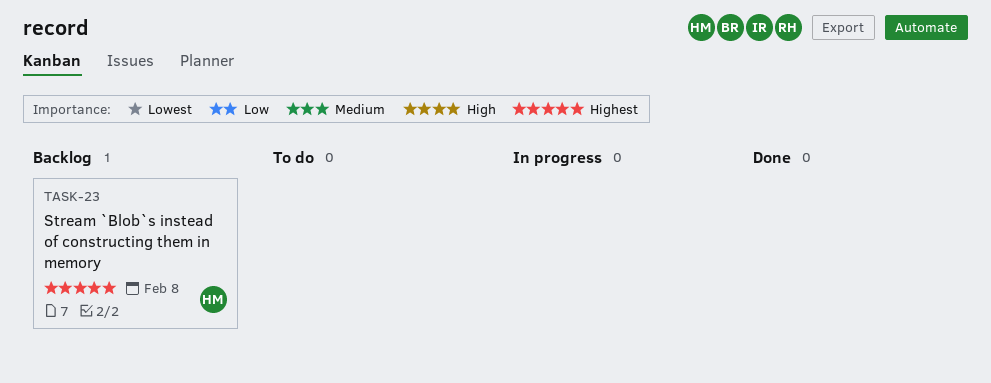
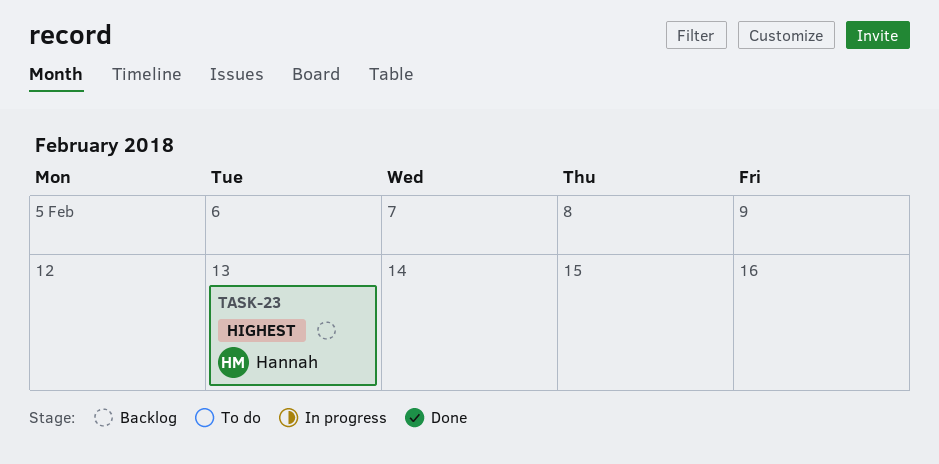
TASK-23, due: Feb 8 -> Feb 13

